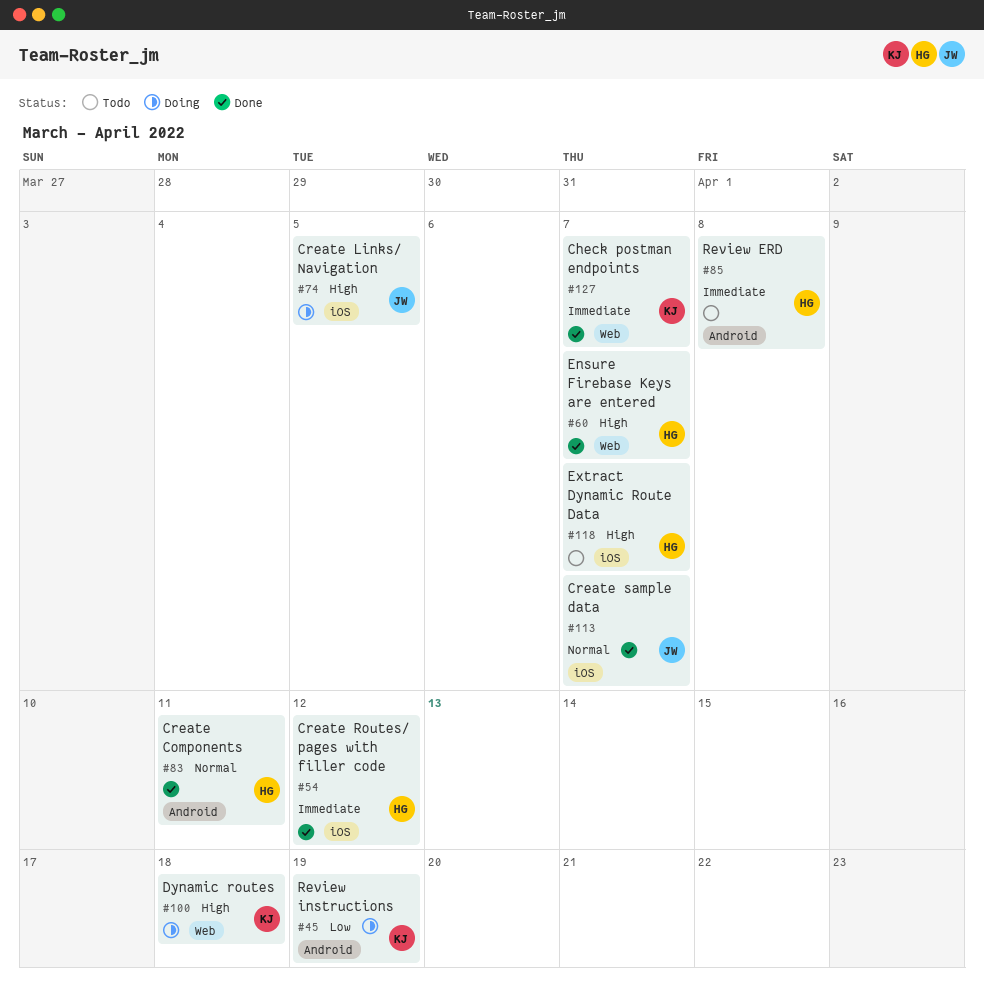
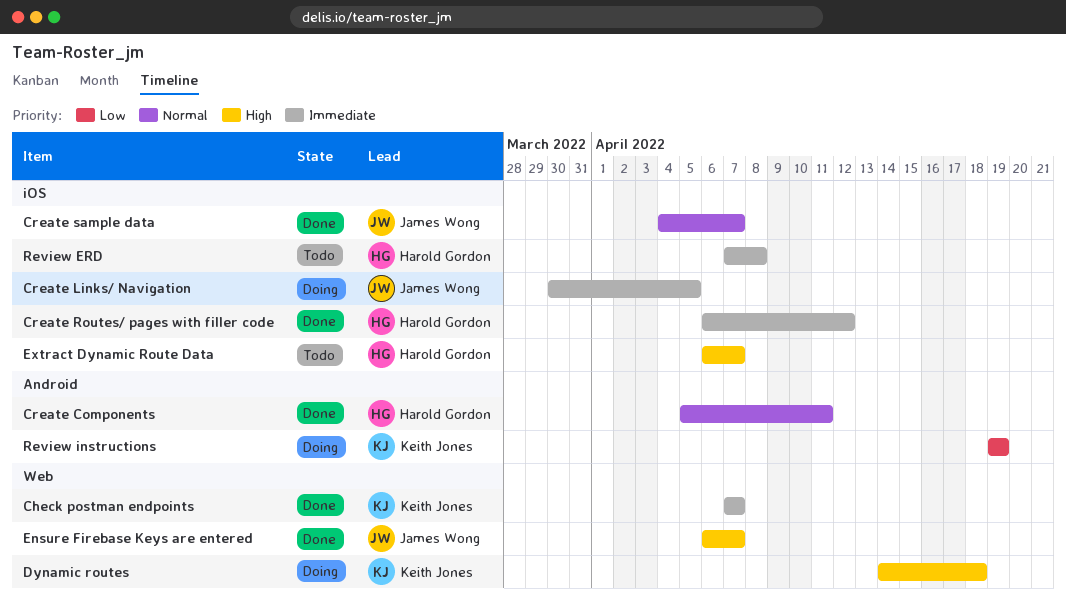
Create Links/ Navigation, priority: High -> Immediate
Ensure Firebase Keys are entered, owner: Harold Gordon -> James Wong
Review ERD, label: Android -> iOS

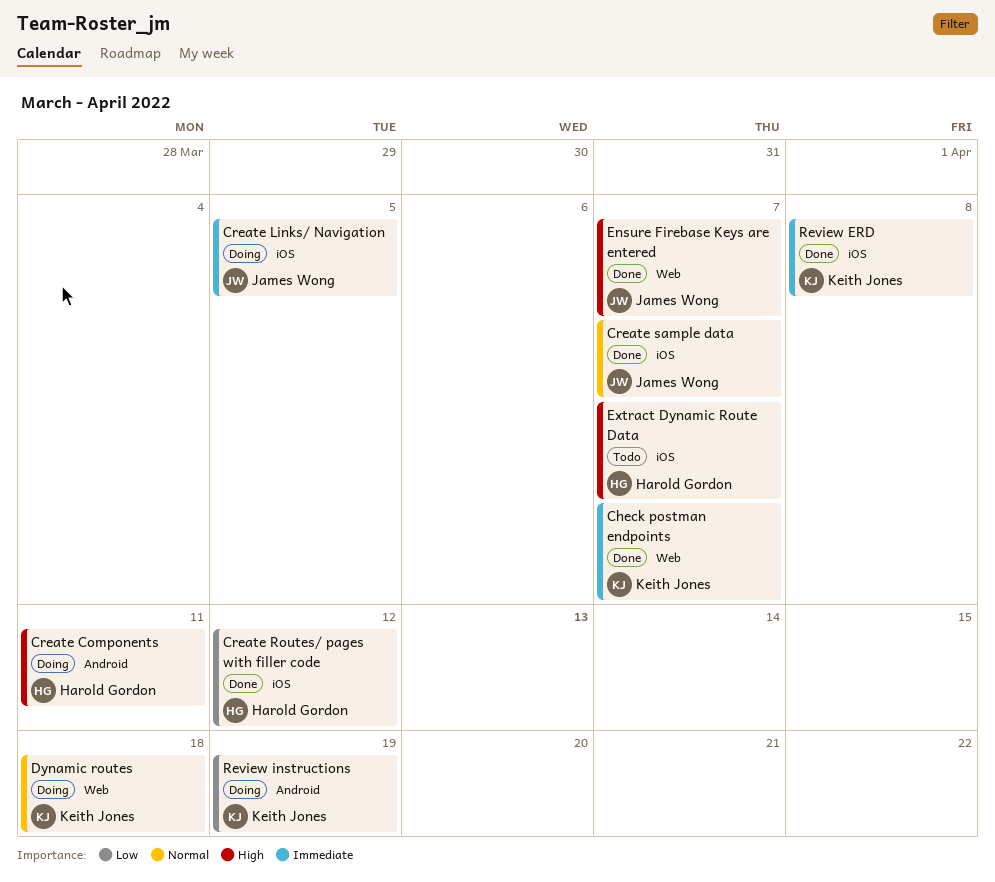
Create Components, status: Done -> Doing
Create Components, priority: Normal -> High
Create Routes/ pages with filler code, priority: Immediate -> Low
Dynamic routes, priority: High -> Normal
Review ERD, status: Todo -> Done
Review ERD, owner: Harold Gordon -> Keith Jones

